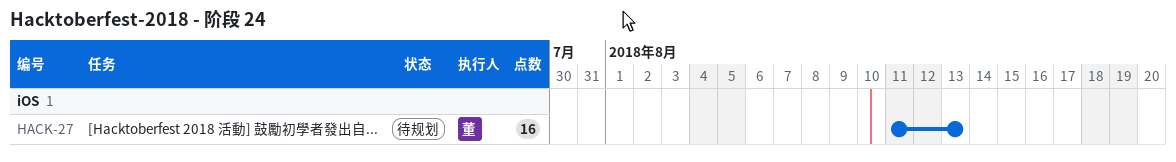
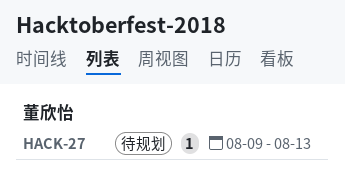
HACK-27, estimate: 16 -> 1
HACK-27, start: Aug 11 -> Aug 9

